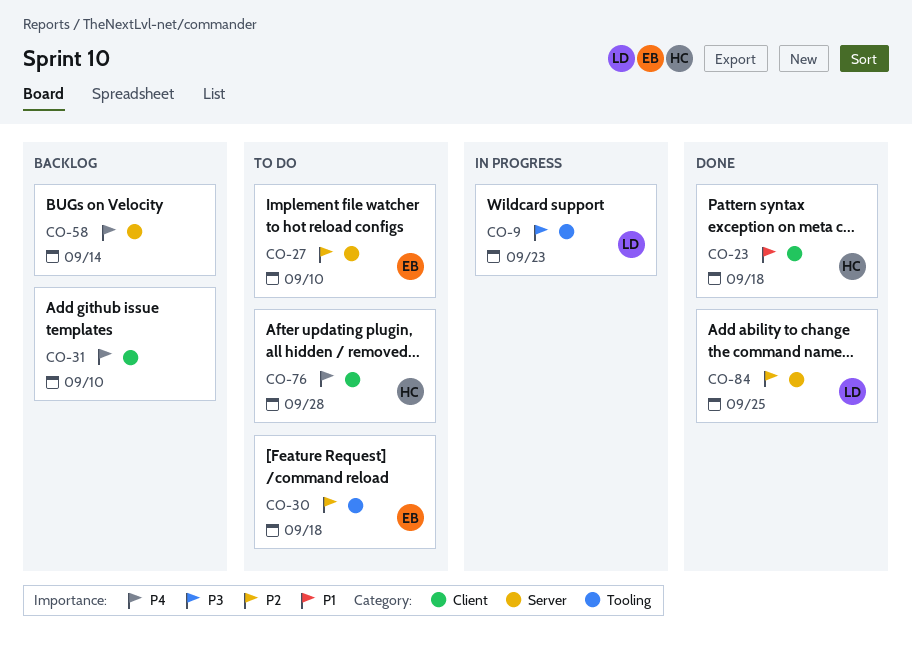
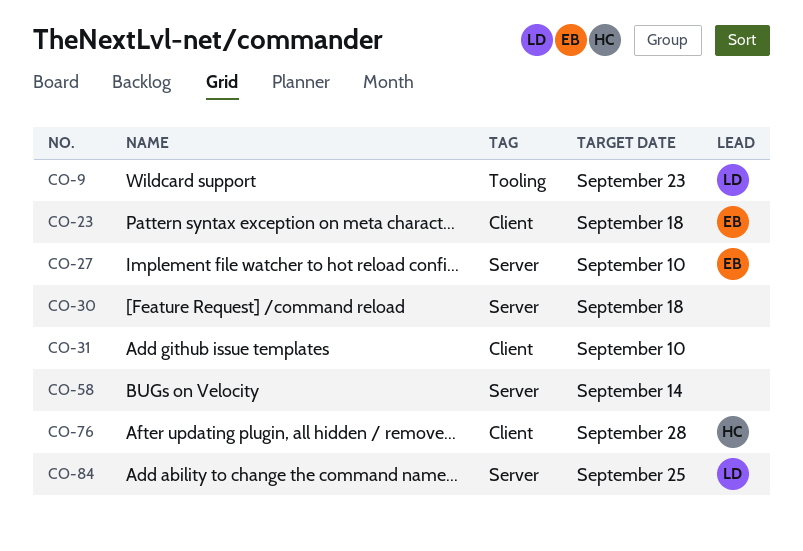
CO-23, owner: HC -> EB
CO-30, owner: EB -> none
CO-30, label: Tooling -> Server

